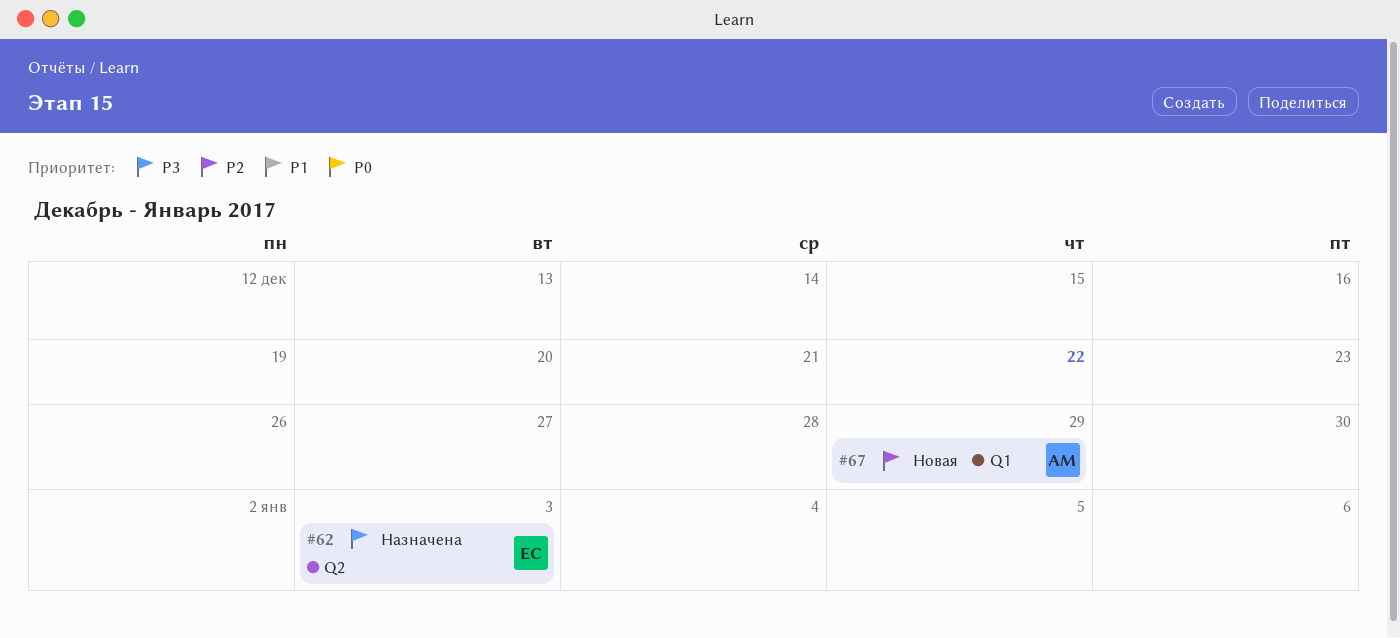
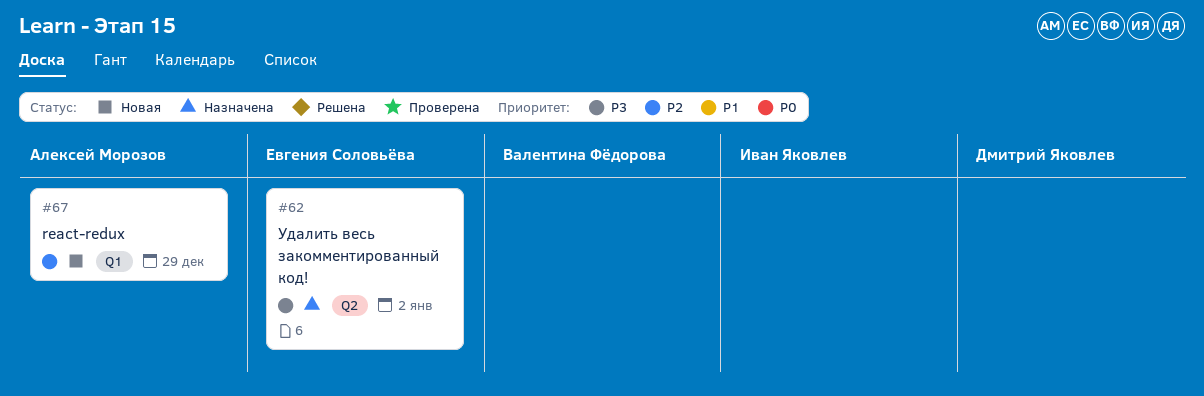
#62, due: Jan 3 -> Jan 2

